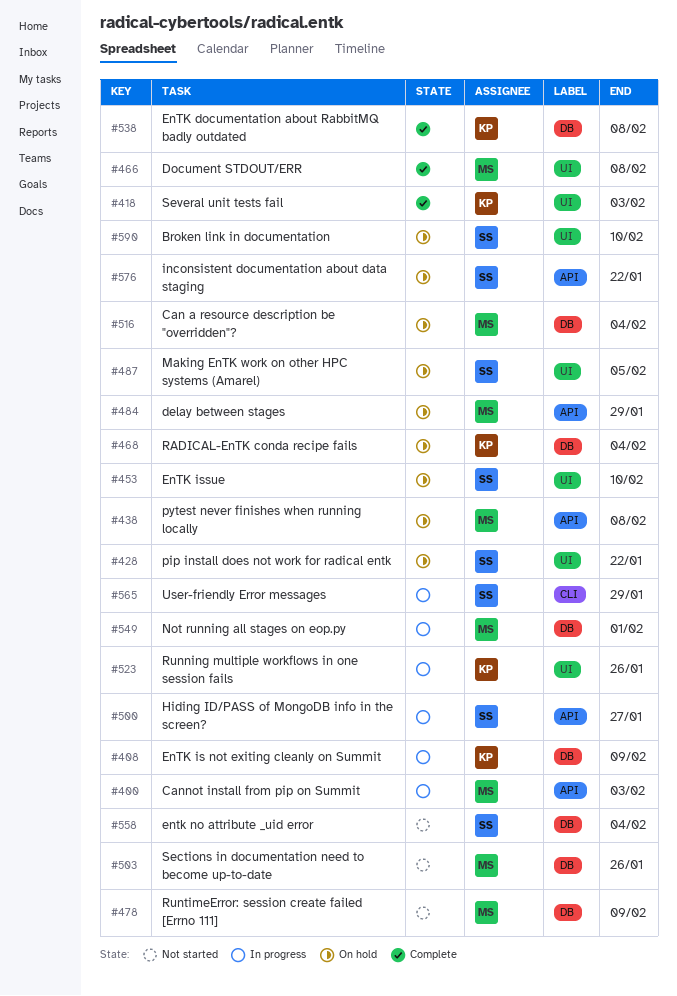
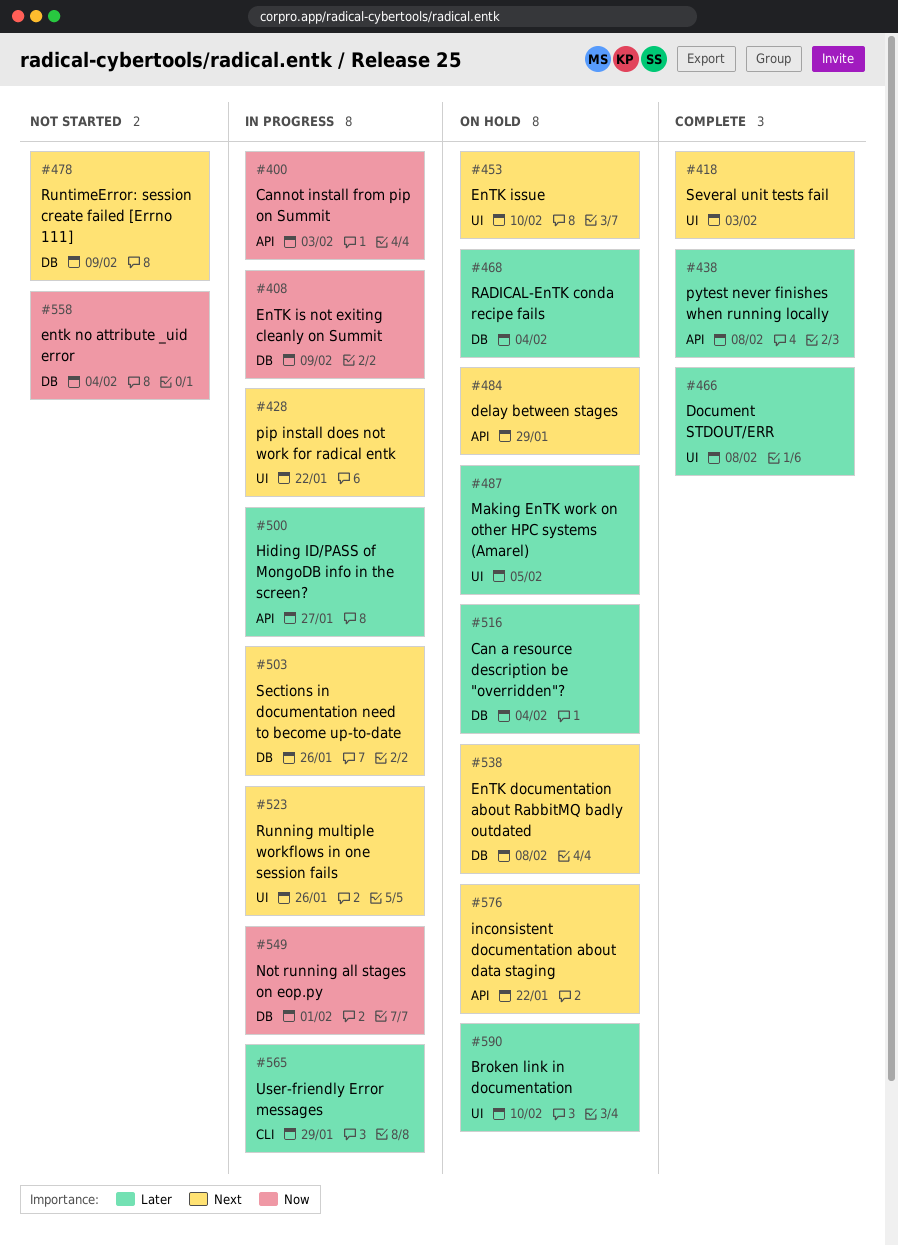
#428, status: On hold -> In progress
#438, status: On hold -> Complete
#503, status: Not started -> In progress
#538, status: Complete -> On hold

